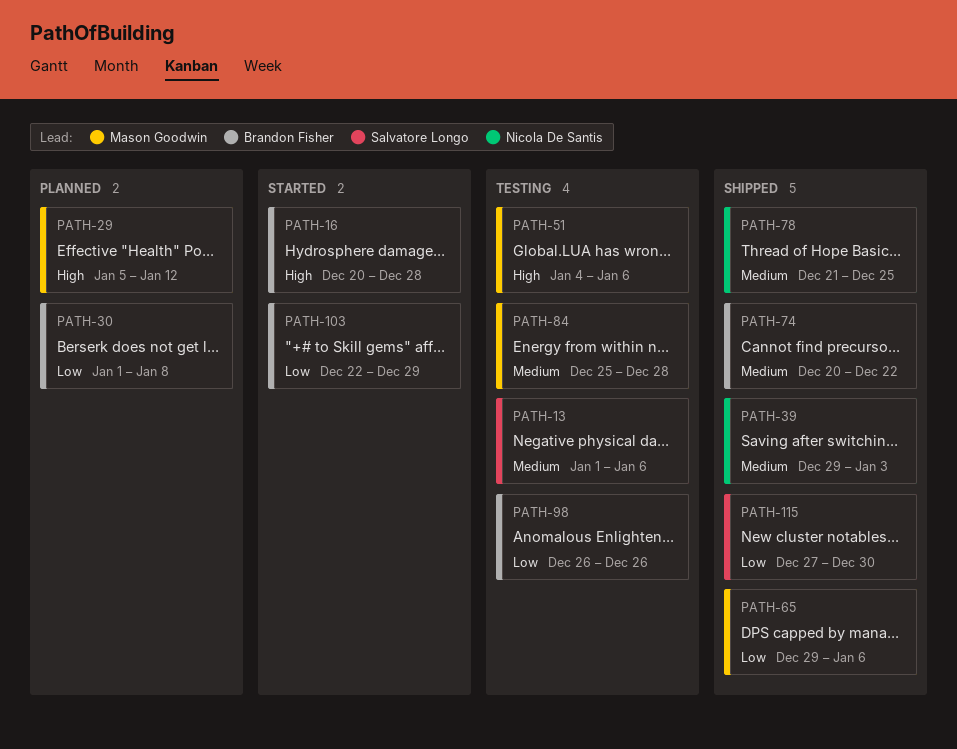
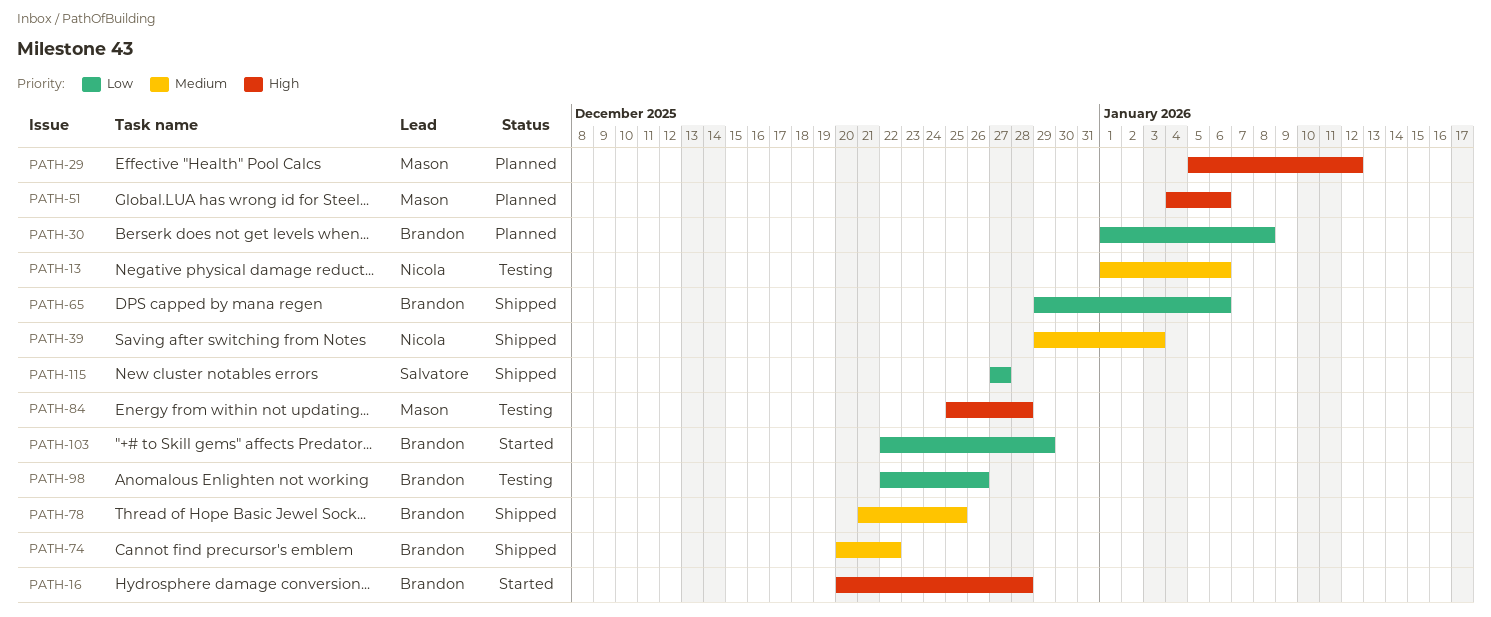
PATH-13, owner: Salvatore Longo -> Nicola De Santis
PATH-51, status: Testing -> Planned
PATH-65, owner: Mason Goodwin -> Brandon Fisher
PATH-78, owner: Nicola De Santis -> Brandon Fisher
PATH-84, priority: Medium -> High
PATH-98, start: Dec 26 -> Dec 22
PATH-115, due: Dec 30 -> Dec 27

